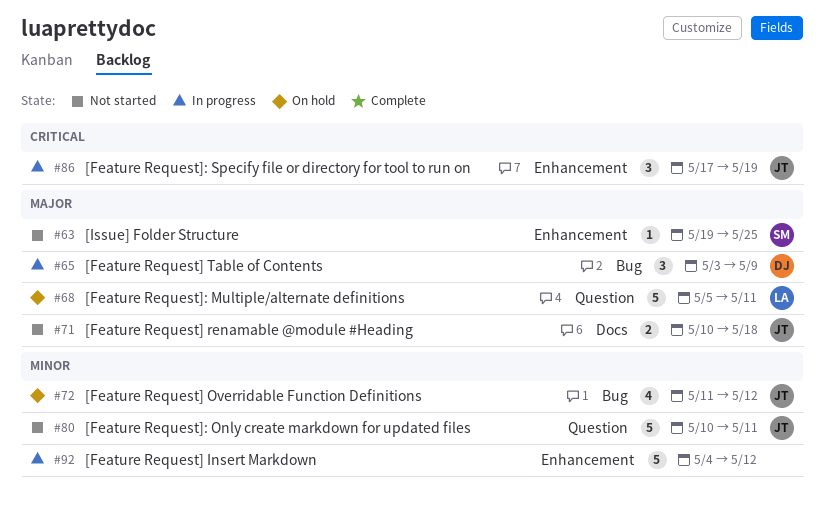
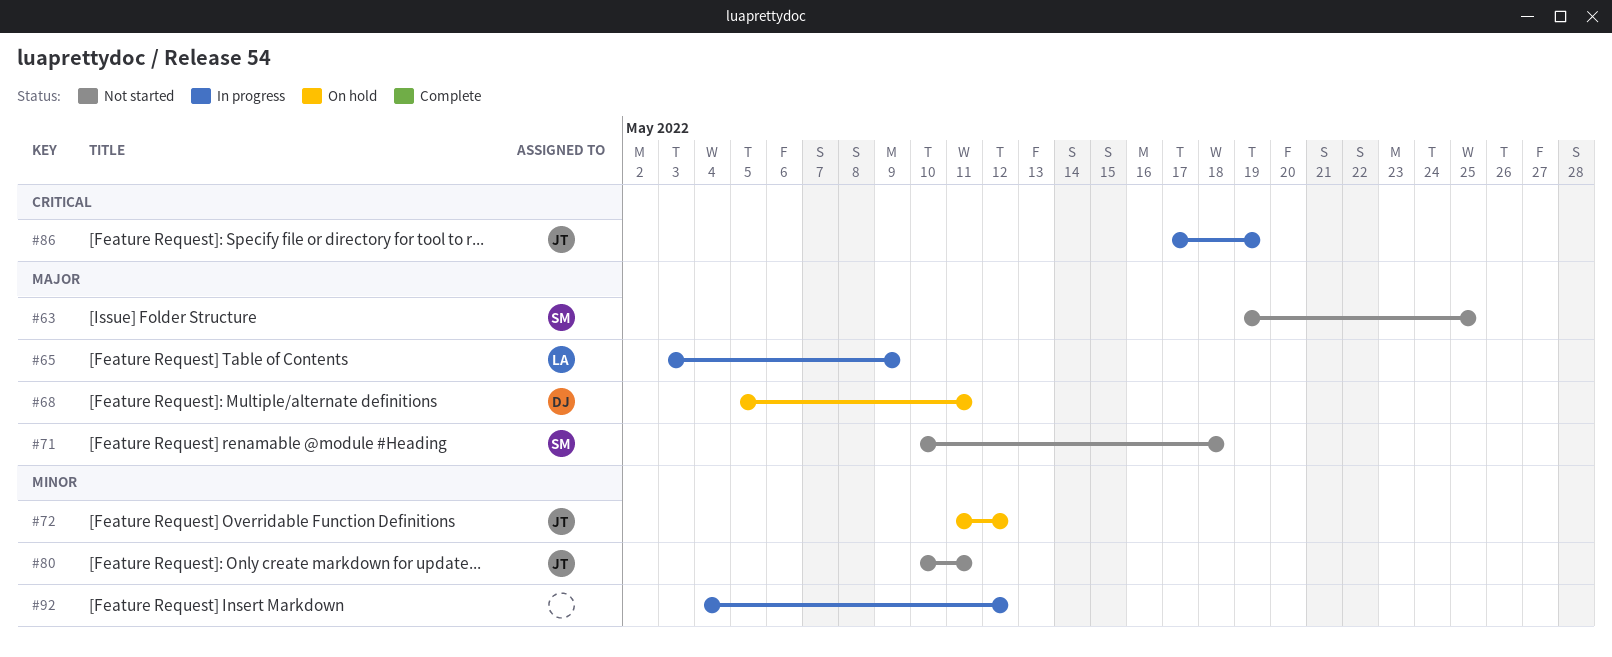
#65, owner: DJ -> LA
#68, owner: LA -> DJ
#71, owner: JT -> SM

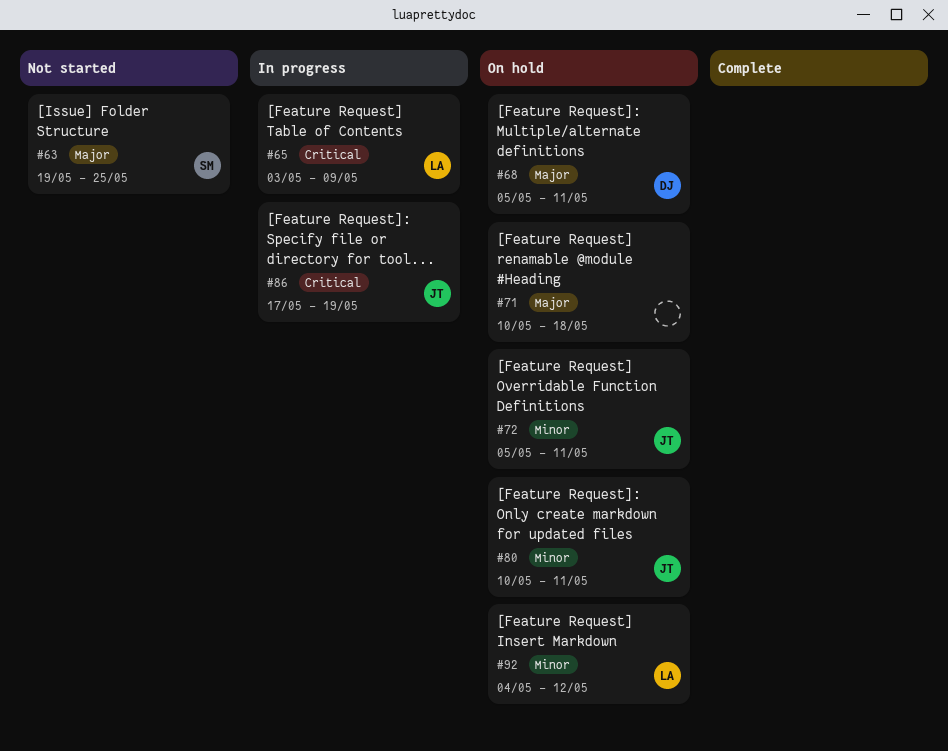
#65, priority: Major -> Critical
#71, status: Not started -> On hold
#71, owner: SM -> none
#72, start: May 11 -> May 5
#72, due: May 12 -> May 11
#80, status: Not started -> On hold
#92, status: In progress -> On hold
#92, owner: none -> LA

